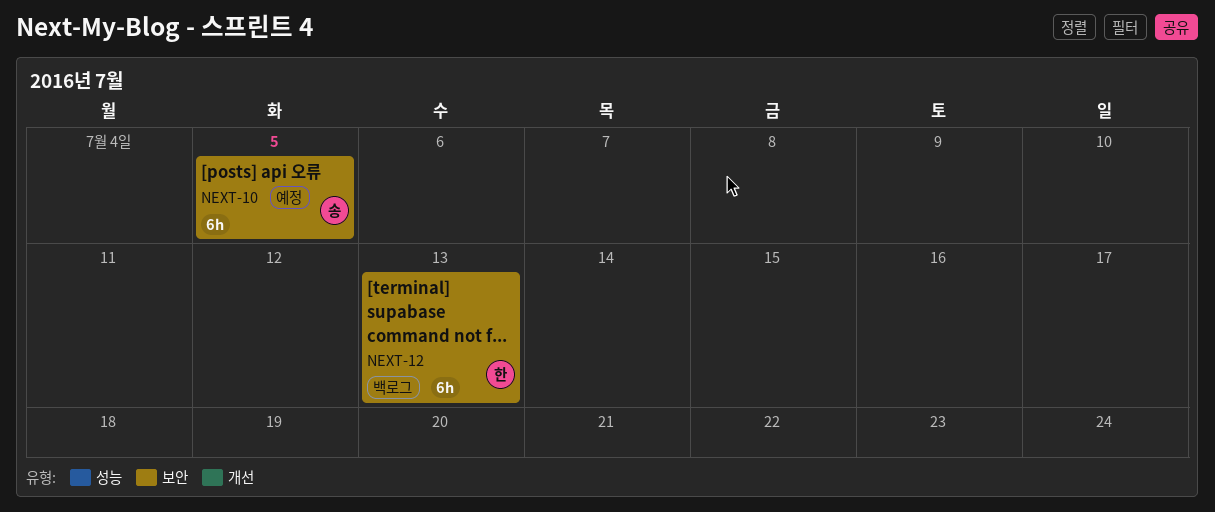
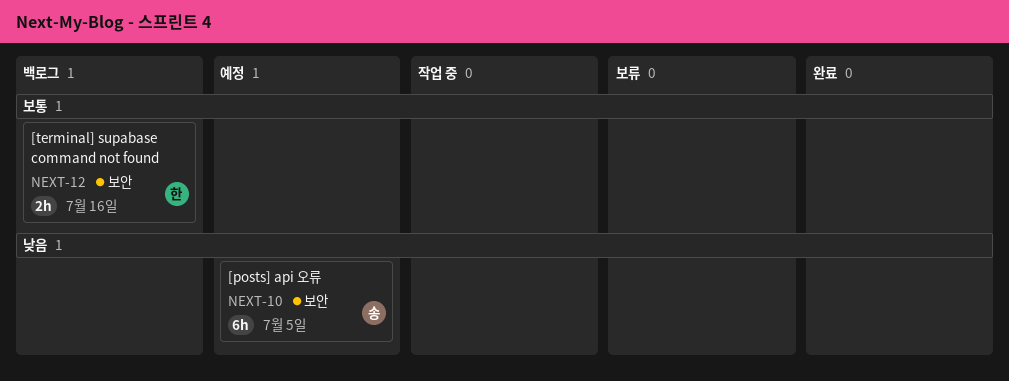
NEXT-12, estimate: 6h -> 2h
NEXT-12, due: Jul 13 -> Jul 16

